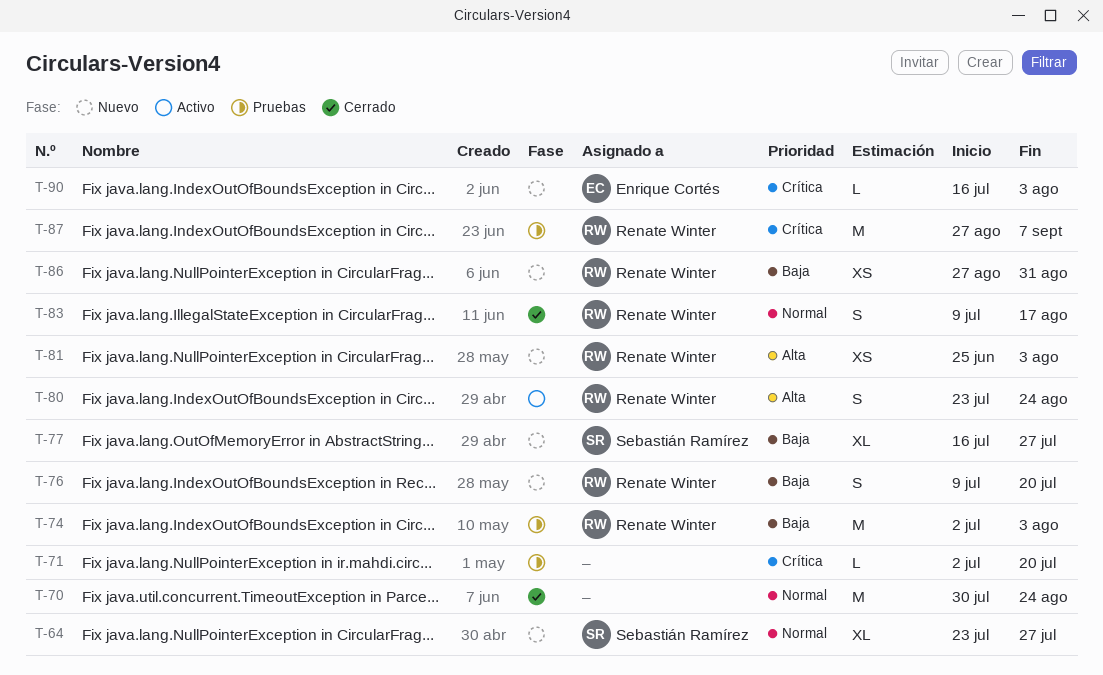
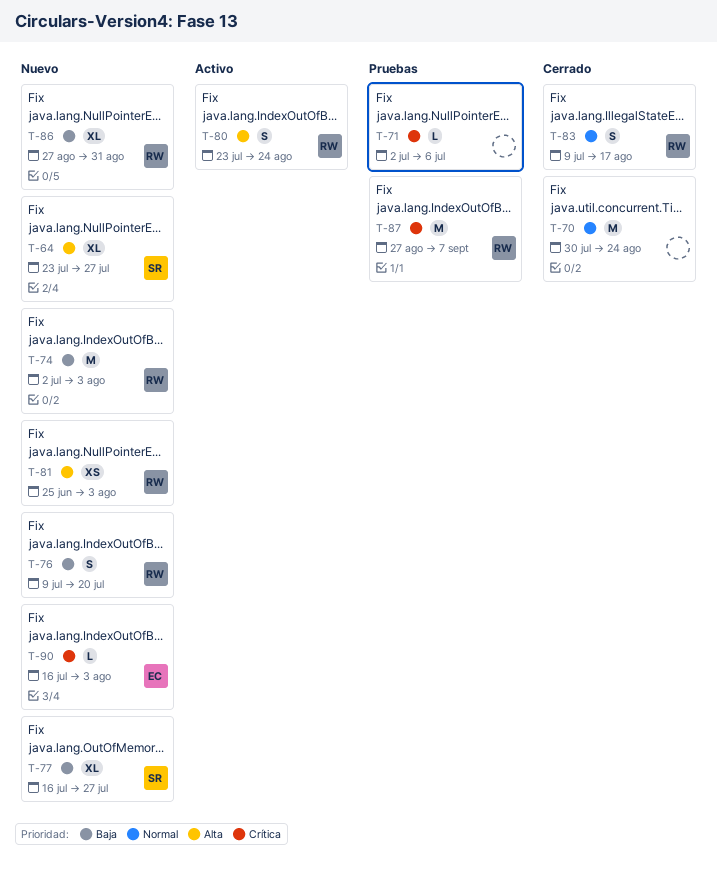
T-64, priority: Normal -> Alta
T-71, due: Jul 20 -> Jul 6
T-74, status: Pruebas -> Nuevo
T-86, estimate: XS -> XL

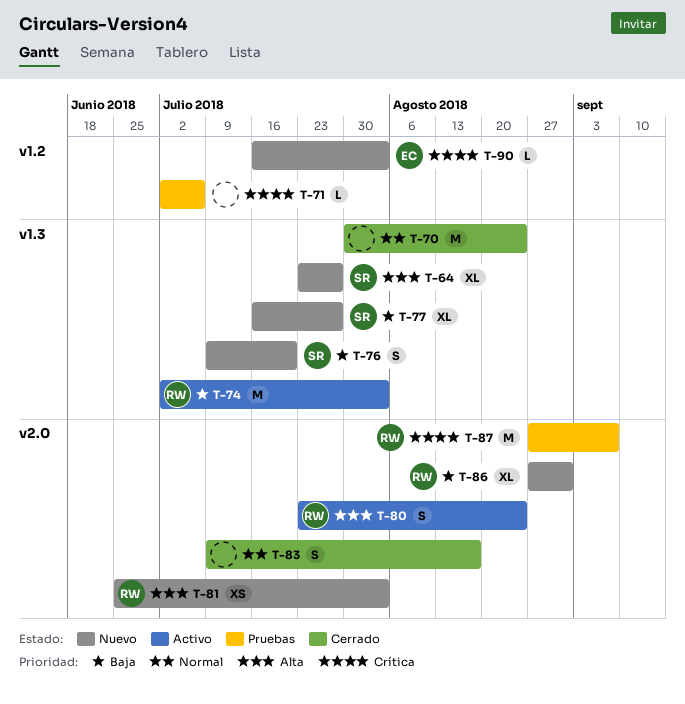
T-74, status: Nuevo -> Activo
T-76, owner: RW -> SR
T-83, owner: RW -> none

